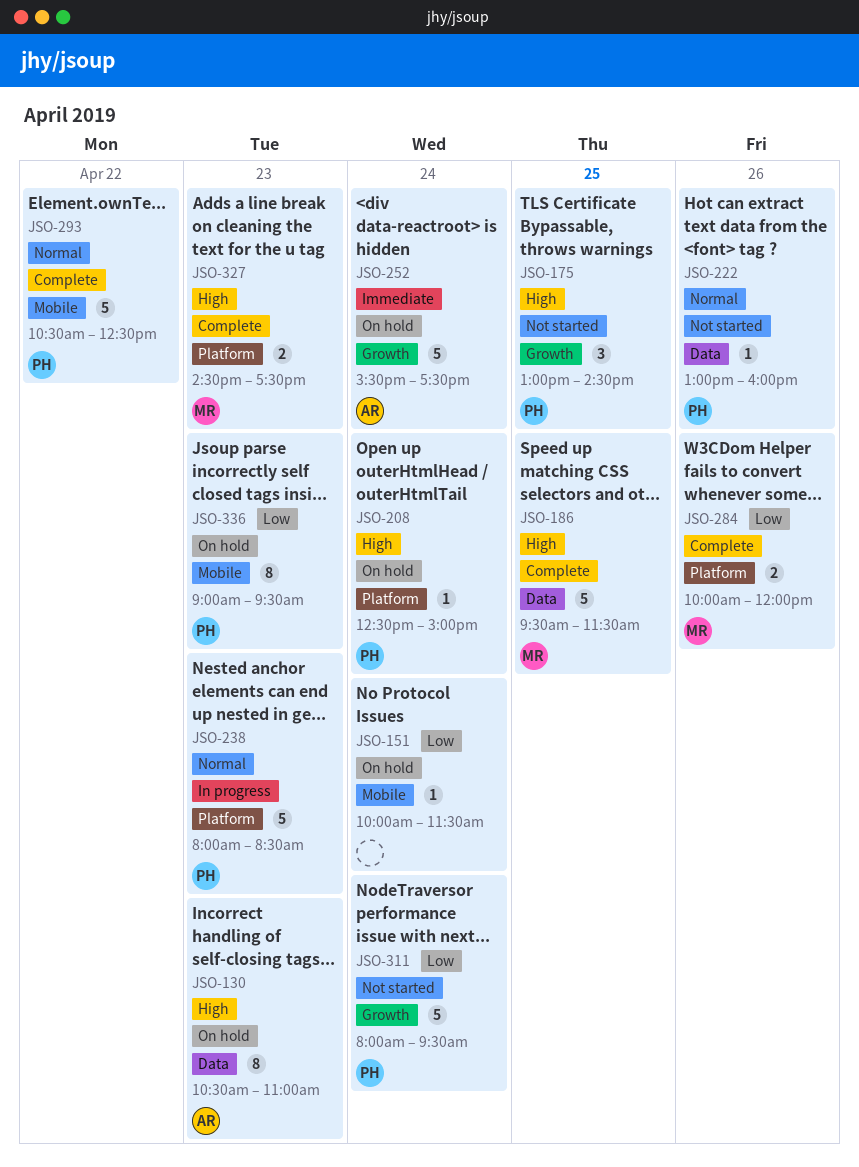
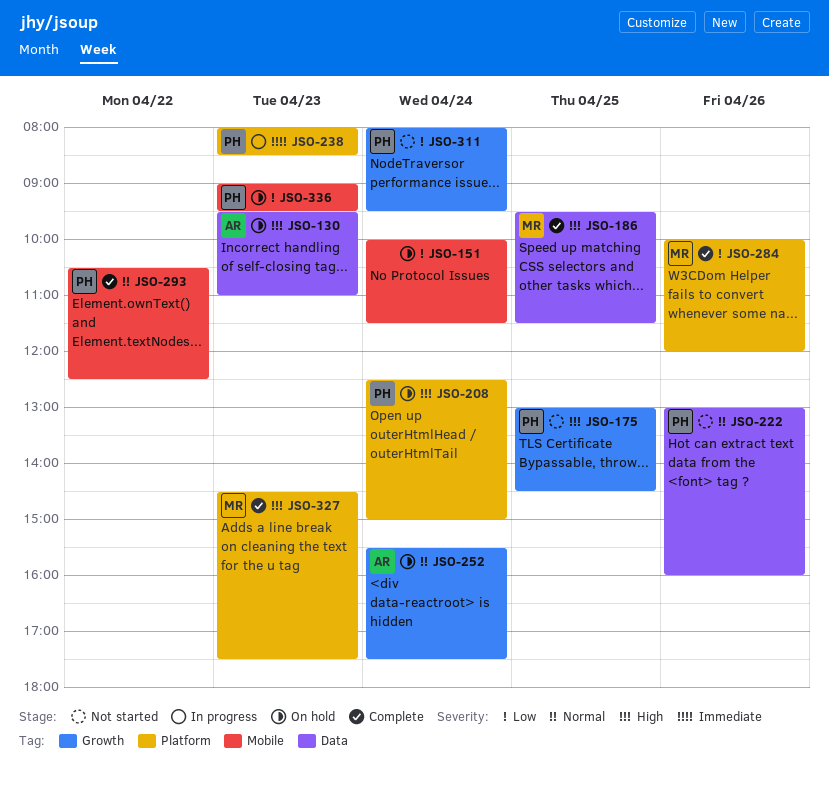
JSO-130, begins: 10:30 -> 09:30
JSO-238, priority: Normal -> Immediate
JSO-252, priority: Immediate -> Normal

